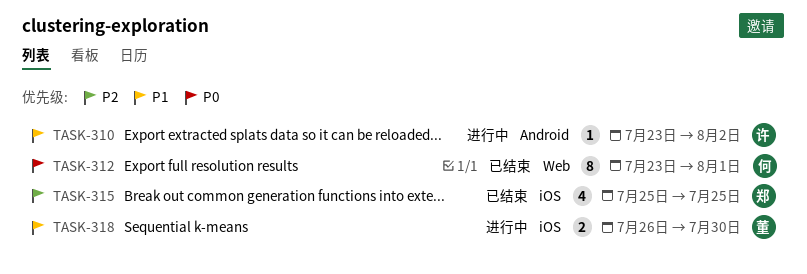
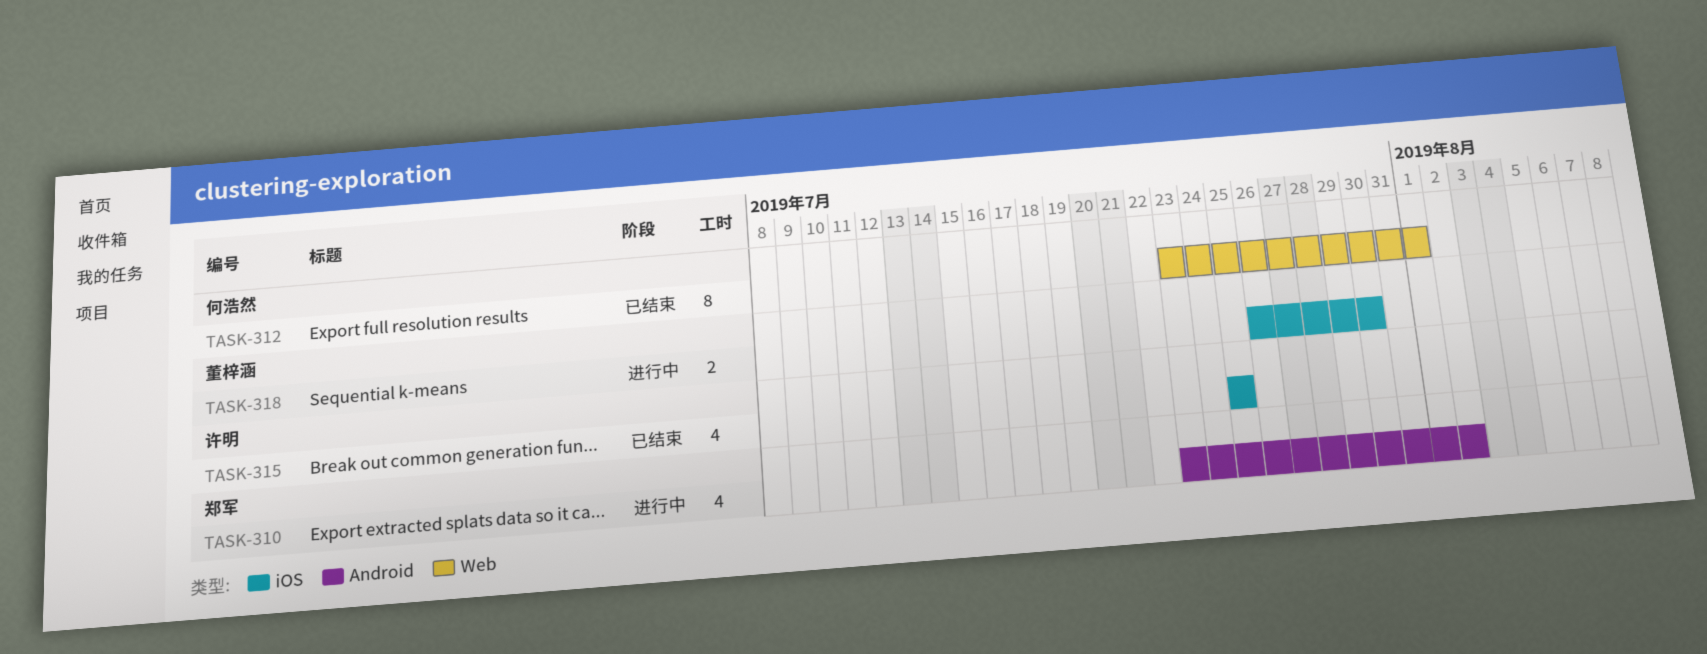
TASK-310, owner: 许明 -> 郑军
TASK-310, estimate: 1 -> 4
TASK-315, owner: 郑军 -> 许明

